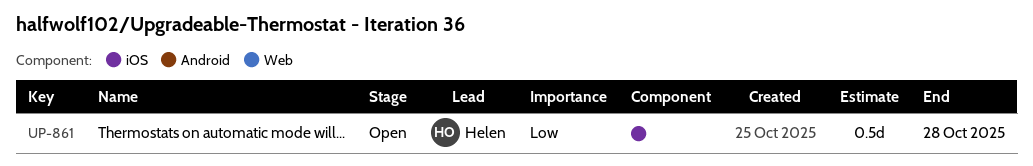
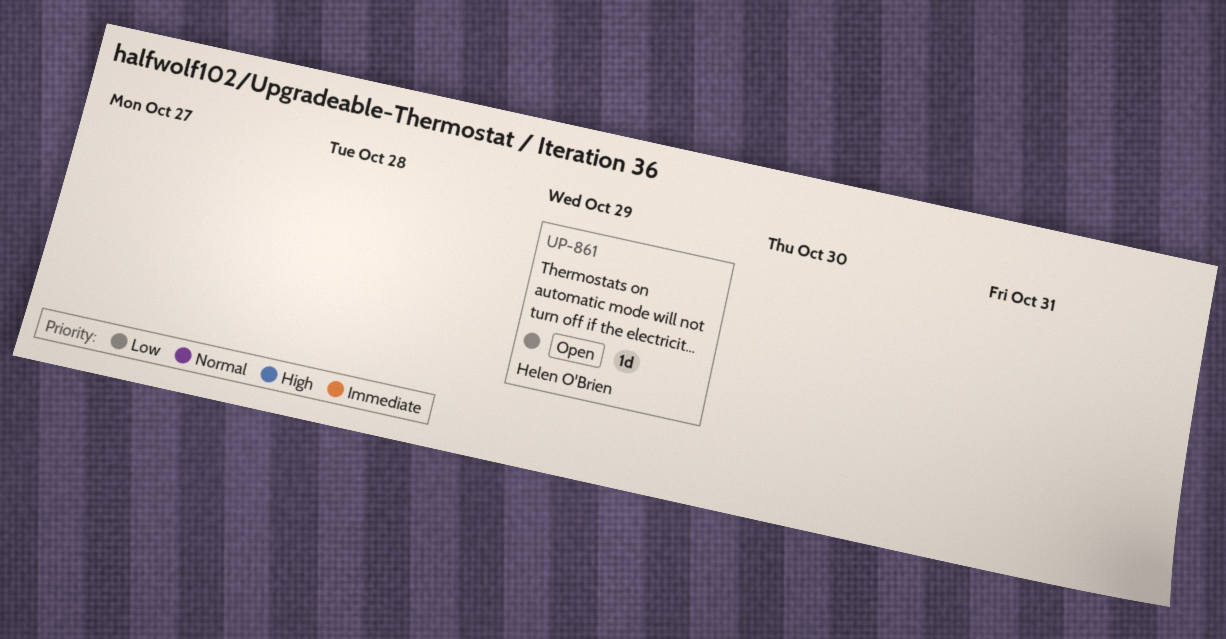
UP-861, estimate: 0.5d -> 1d
UP-861, due: Oct 28 -> Oct 29

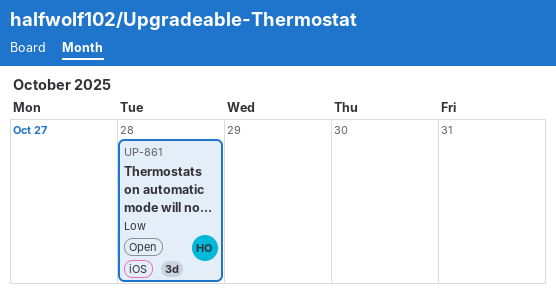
UP-861, estimate: 1d -> 3d
UP-861, due: Oct 29 -> Oct 28

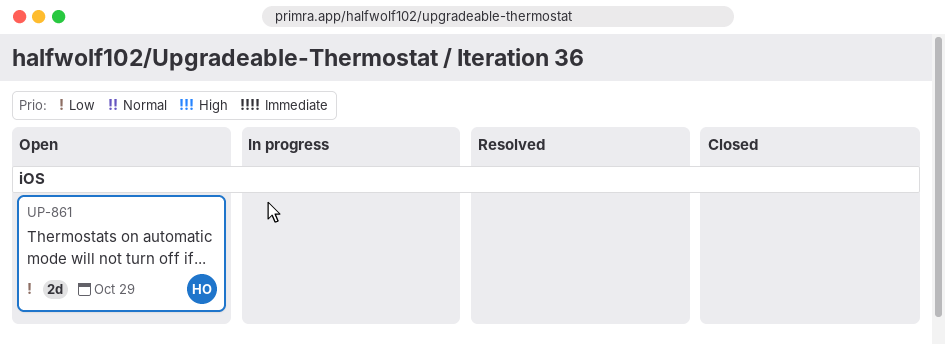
UP-861, estimate: 3d -> 2d
UP-861, due: Oct 28 -> Oct 29

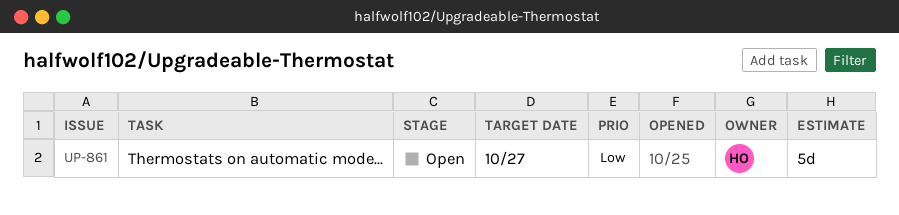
UP-861, estimate: 2d -> 5d
UP-861, due: Oct 29 -> Oct 27

